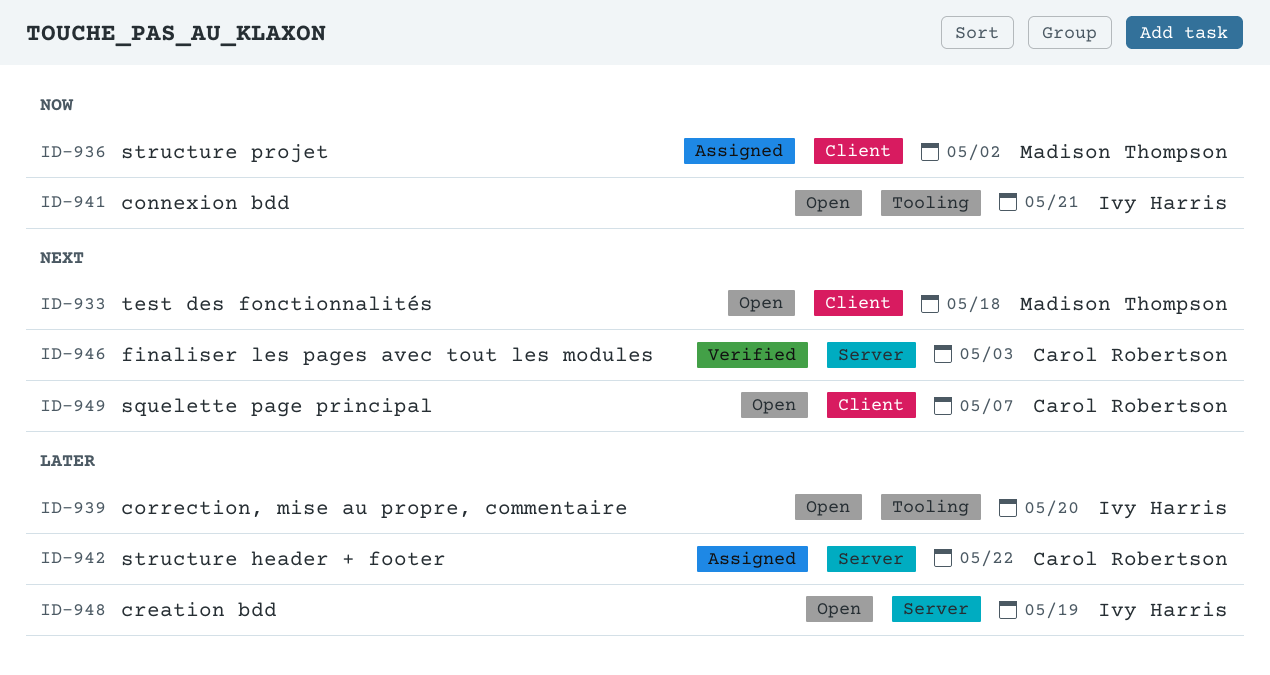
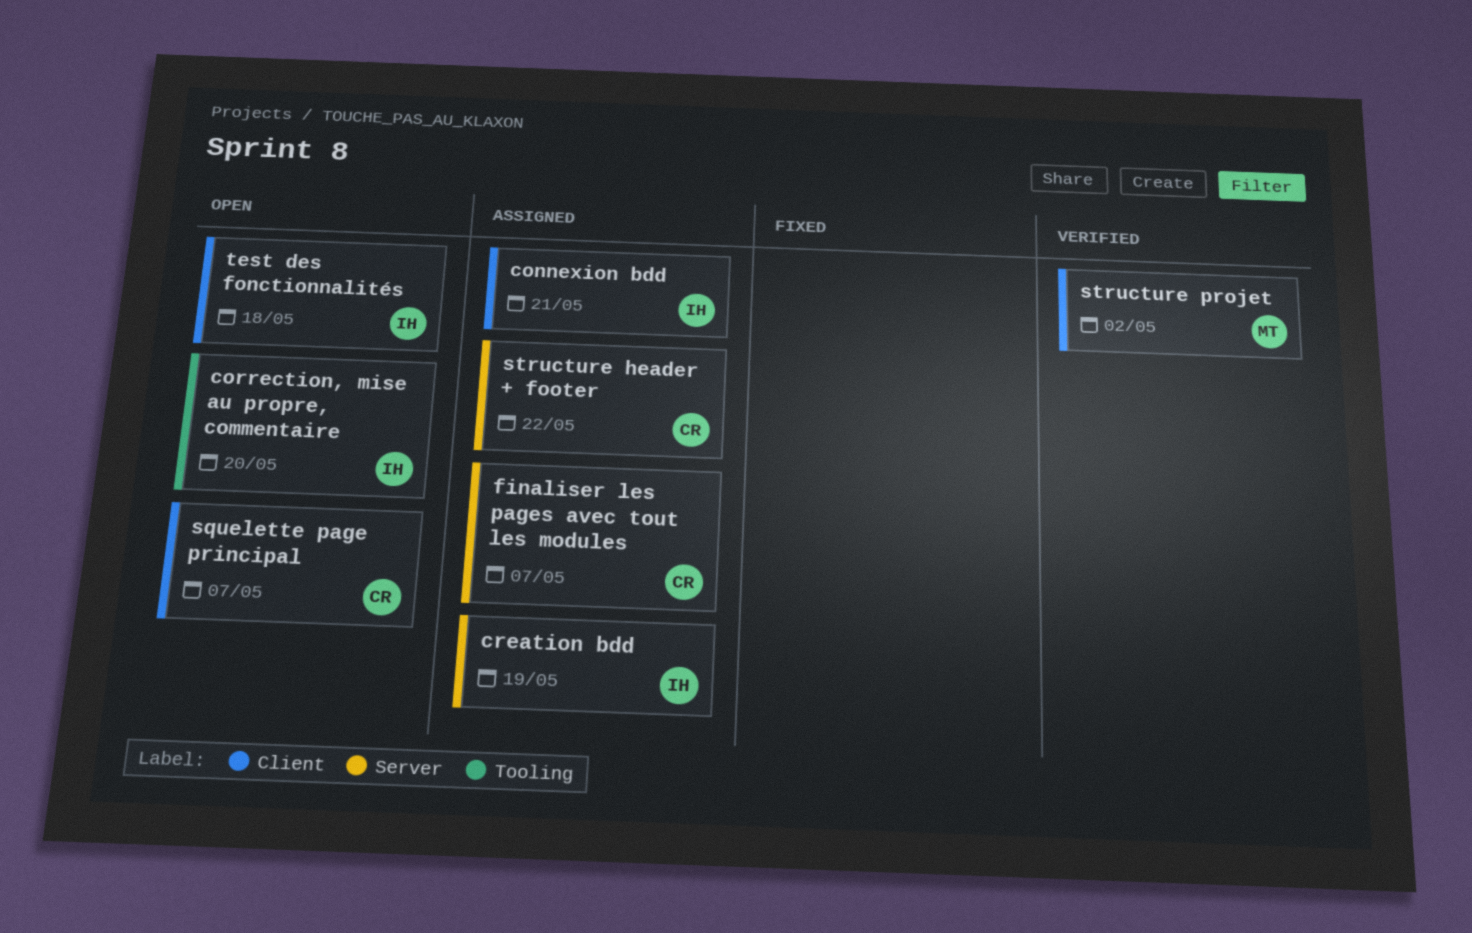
connexion bdd, status: Open -> Assigned
connexion bdd, label: Tooling -> Client
creation bdd, status: Open -> Assigned
finaliser les pages avec tout les modules, status: Verified -> Assigned
finaliser les pages avec tout les modules, due: May 3 -> May 7
structure projet, status: Assigned -> Verified
test des fonctionnalités, owner: Madison Thompson -> Ivy Harris

